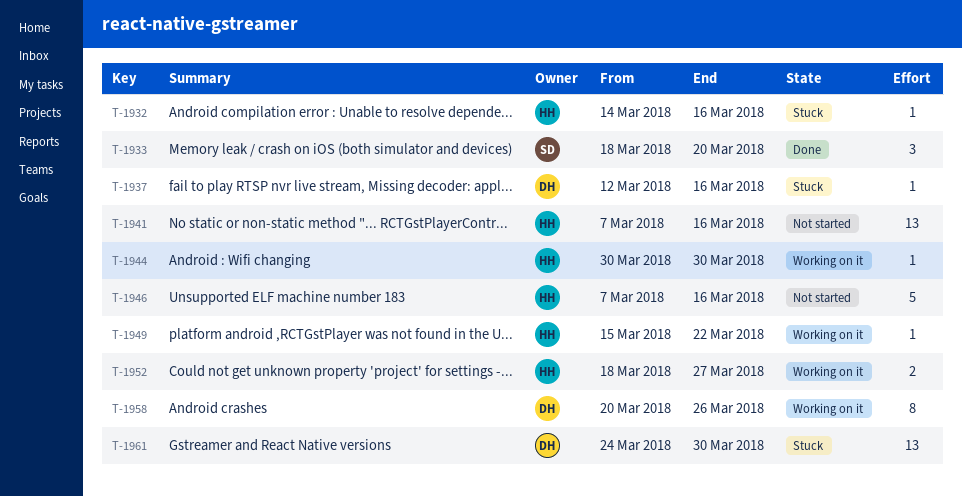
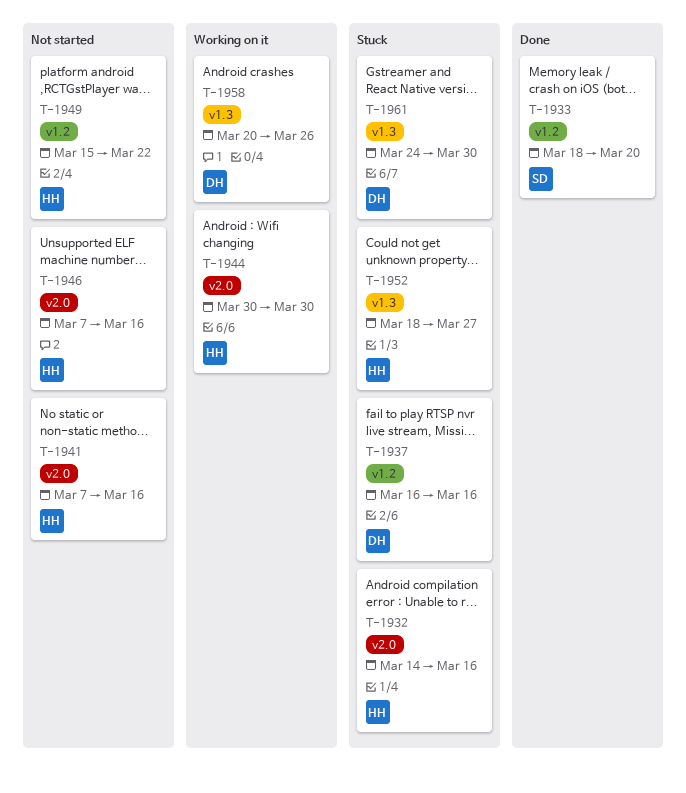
T-1937, start: Mar 12 -> Mar 16
T-1949, status: Working on it -> Not started
T-1952, status: Working on it -> Stuck

